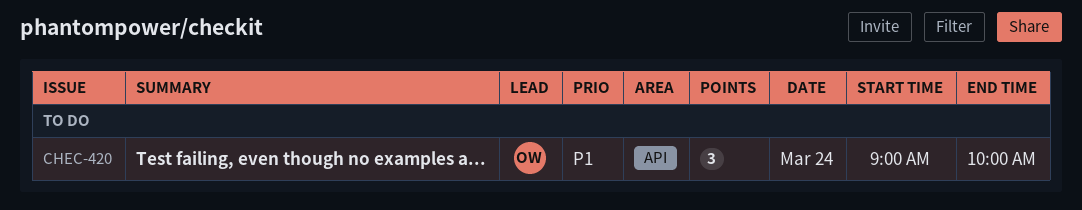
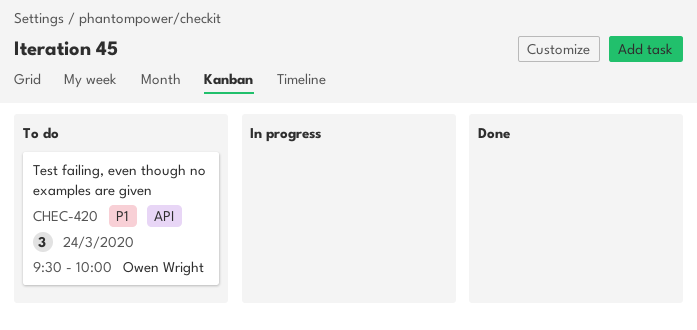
CHEC-420, begins: 09:00 -> 09:30

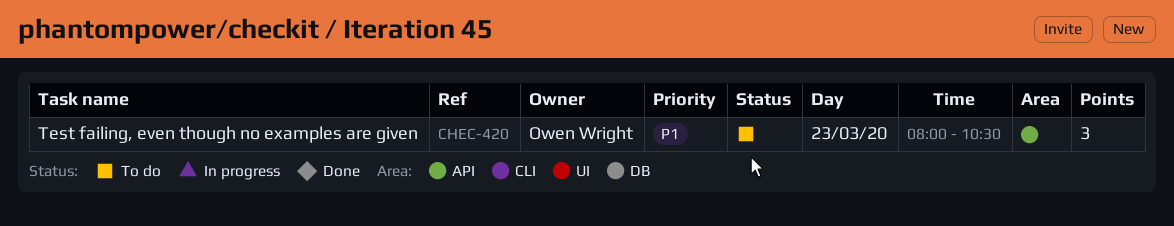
CHEC-420, day: Mar 24 -> Mar 23
CHEC-420, begins: 09:30 -> 08:00
CHEC-420, ends: 10:00 -> 10:30

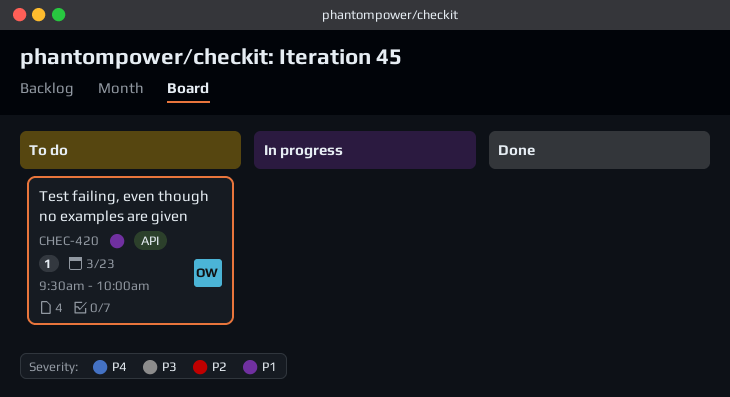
CHEC-420, estimate: 3 -> 1
CHEC-420, begins: 08:00 -> 09:30
CHEC-420, ends: 10:30 -> 10:00

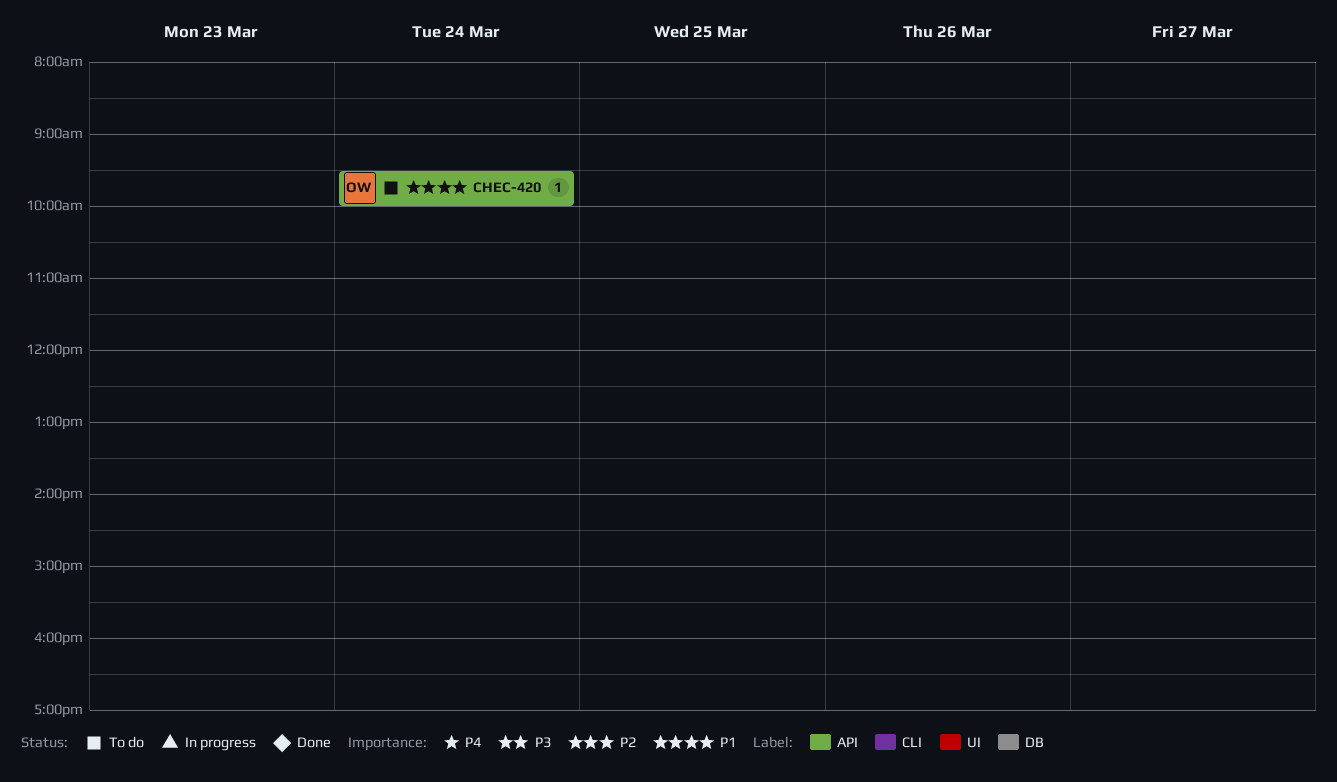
CHEC-420, day: Mar 23 -> Mar 24

